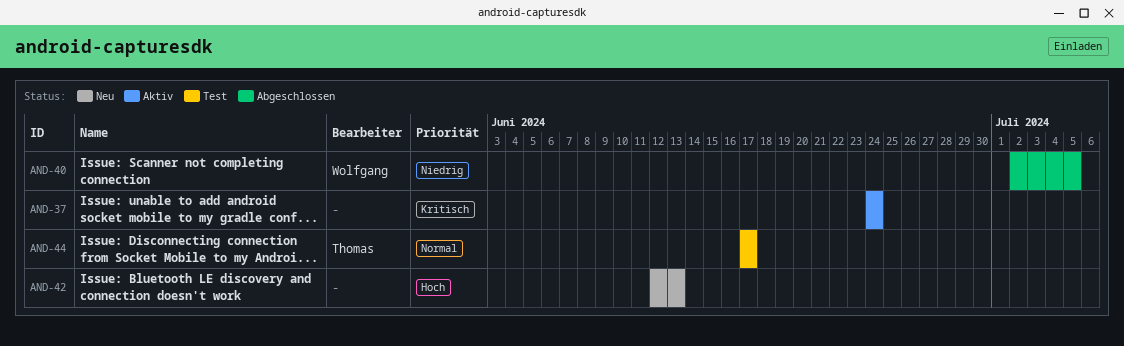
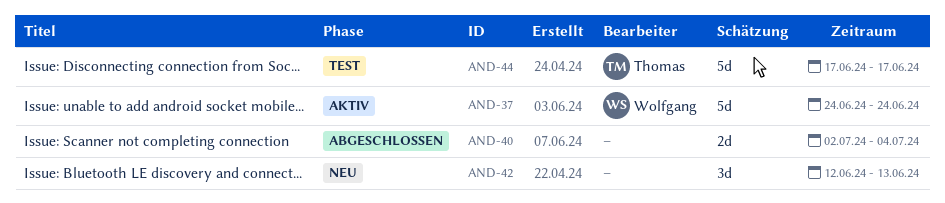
AND-37, owner: none -> Wolfgang
AND-40, owner: Wolfgang -> none
AND-40, due: Jul 5 -> Jul 4

